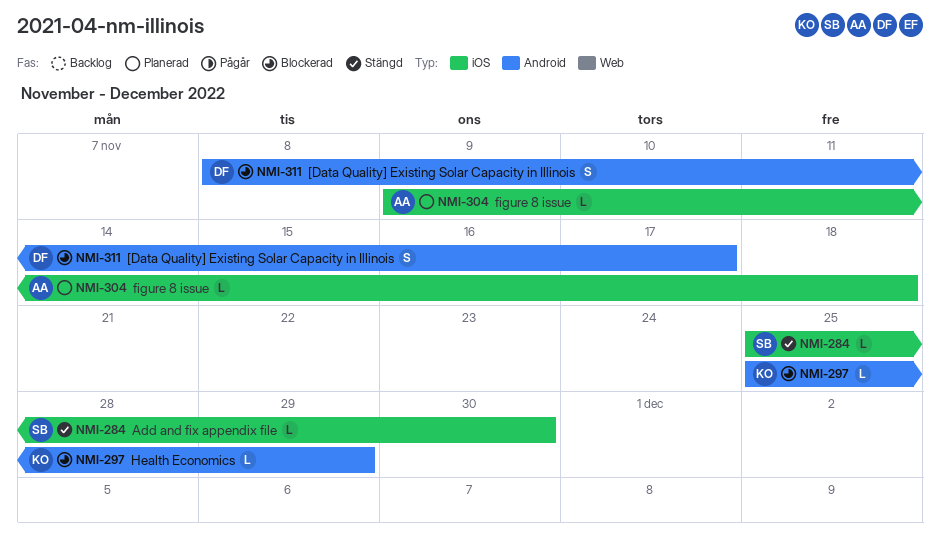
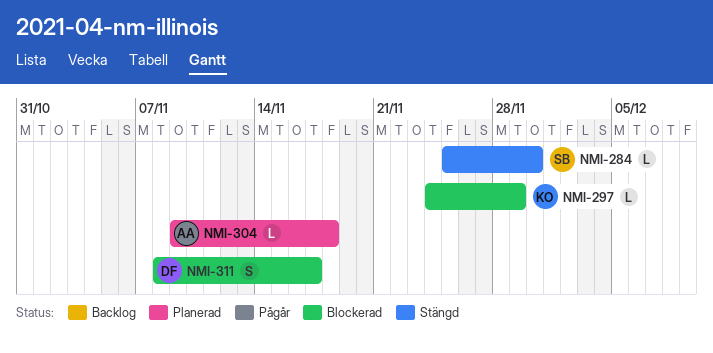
NMI-297, start: Nov 25 -> Nov 24

